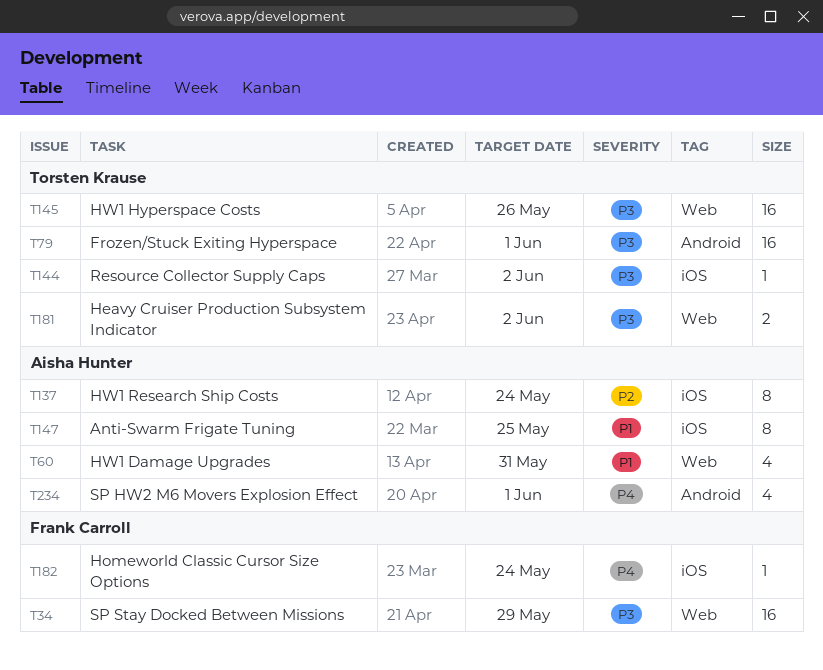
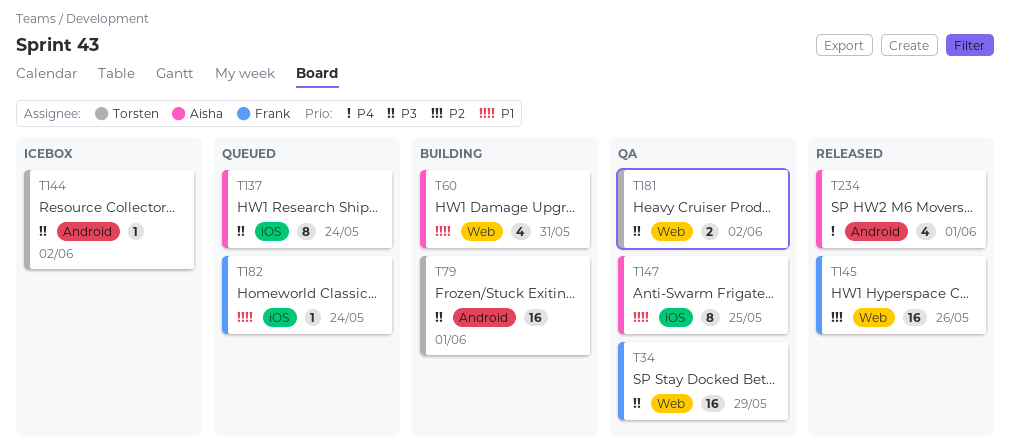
T137, priority: P2 -> P3
T144, label: iOS -> Android
T145, owner: Torsten Krause -> Frank Carroll
T145, priority: P3 -> P2
T182, priority: P4 -> P1

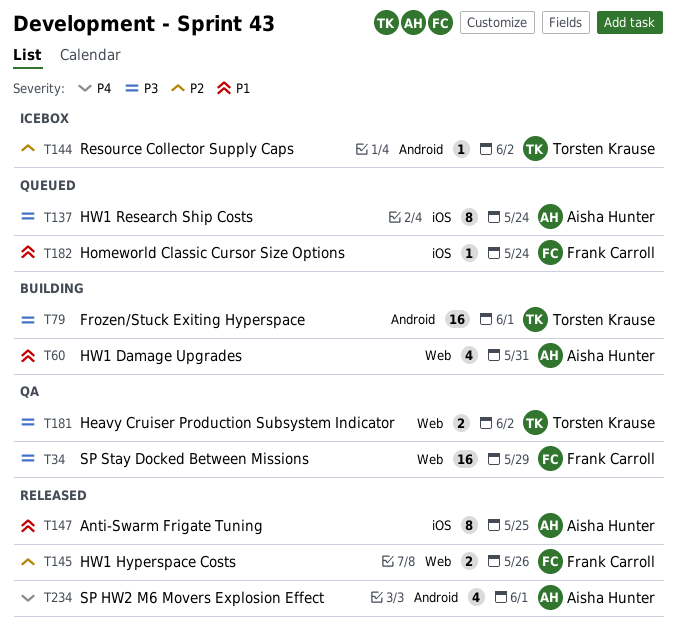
T144, priority: P3 -> P2
T145, estimate: 16 -> 2
T147, status: QA -> Released

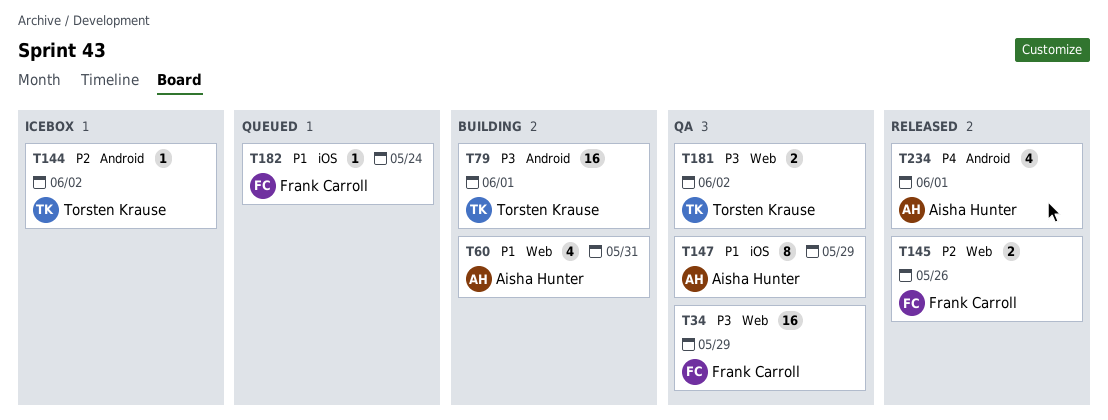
T137: present -> none
T147, status: Released -> QA
T147, due: May 25 -> May 29

